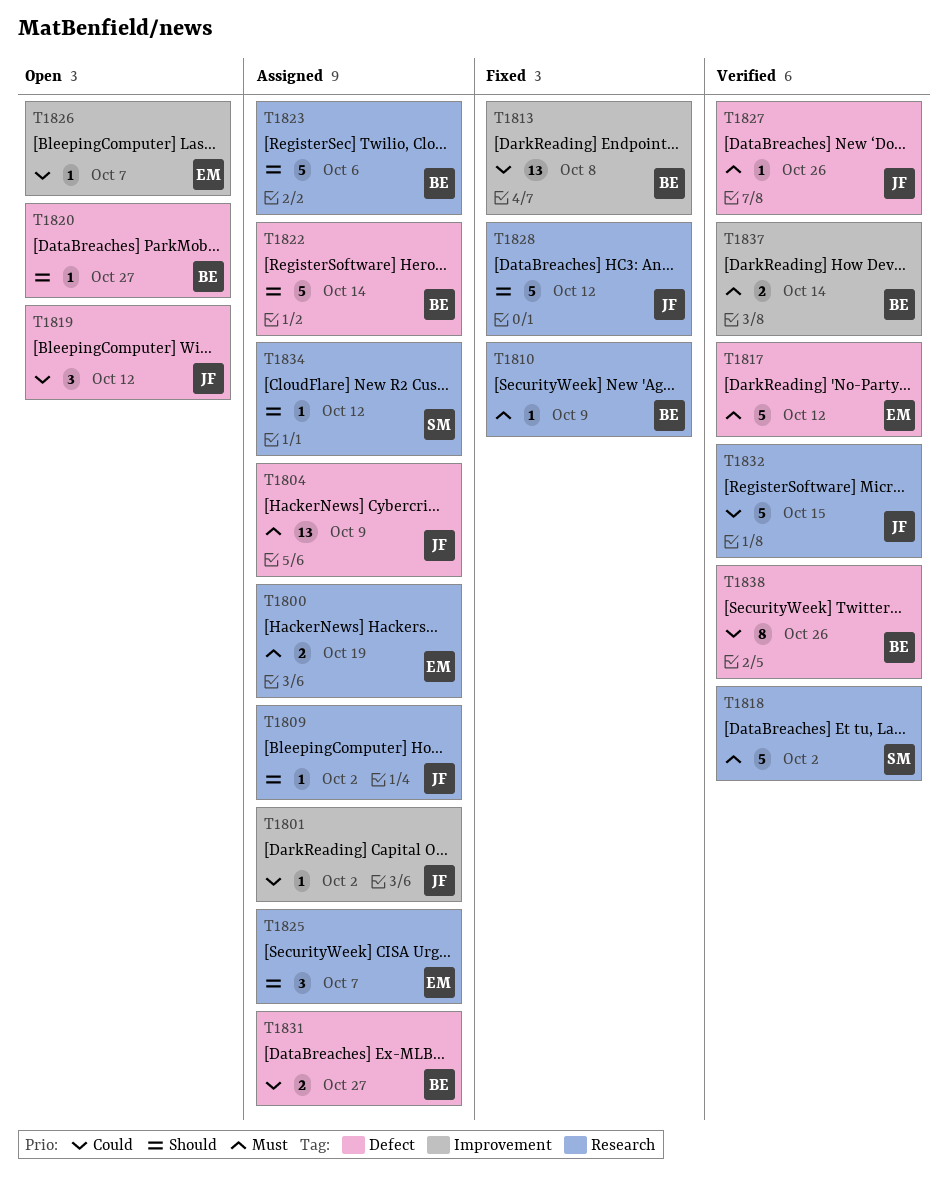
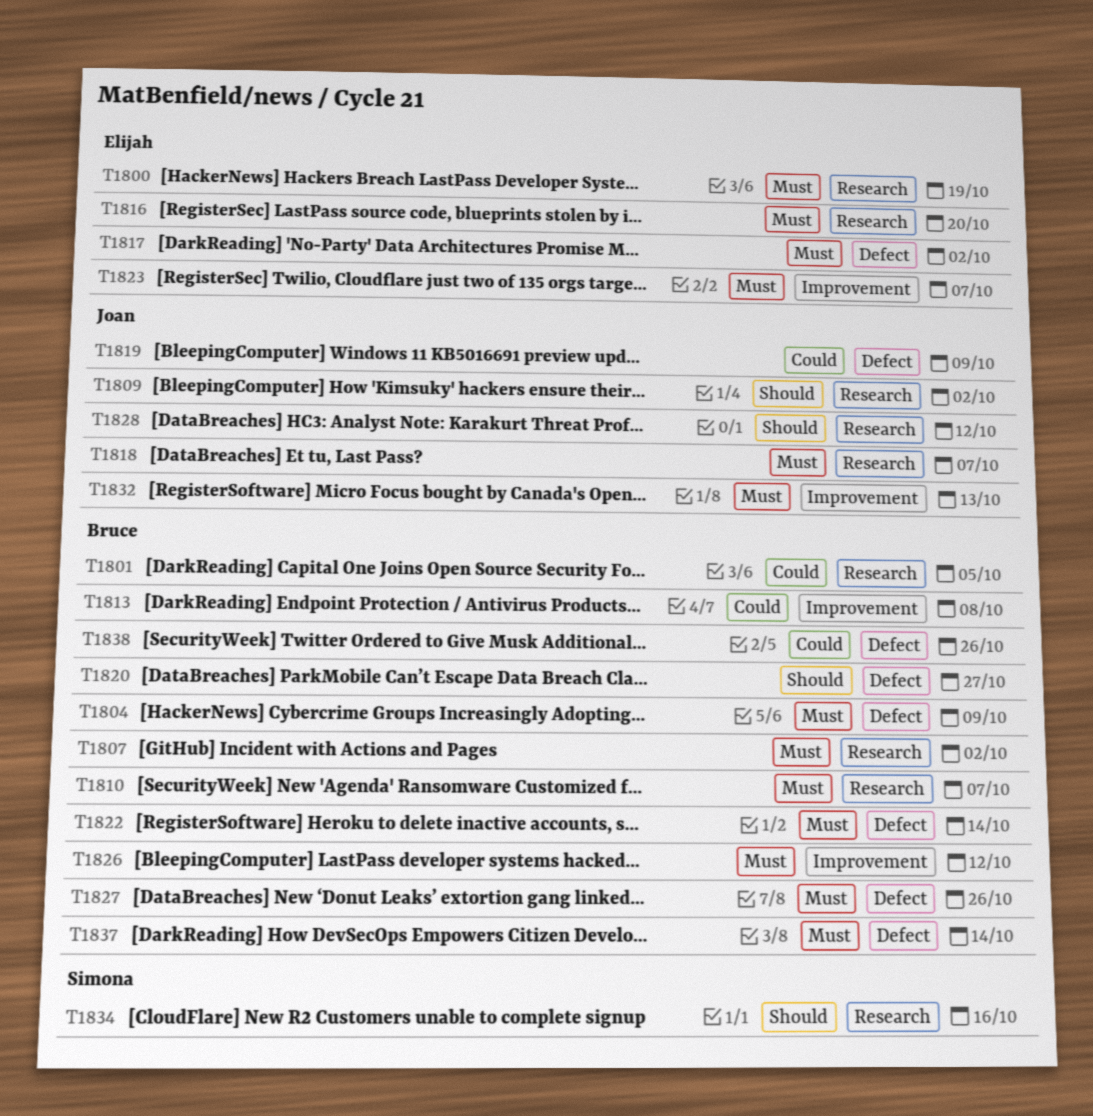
T1801, owner: Joan -> Bruce
T1801, label: Improvement -> Research
T1801, due: Oct 2 -> Oct 5
T1804, owner: Joan -> Bruce
T1807: none -> present
T1810, due: Oct 9 -> Oct 7
T1816: none -> present
T1817, due: Oct 12 -> Oct 2
T1818, owner: Simona -> Joan
T1818, due: Oct 2 -> Oct 7
T1819, due: Oct 12 -> Oct 9
T1822, priority: Should -> Must
T1823, owner: Bruce -> Elijah
T1823, priority: Should -> Must
T1823, label: Research -> Improvement
T1823, due: Oct 6 -> Oct 7
T1825: present -> none
T1826, owner: Elijah -> Bruce
T1826, priority: Could -> Must
T1826, due: Oct 7 -> Oct 12
T1827, owner: Joan -> Bruce
T1831: present -> none
T1832, priority: Could -> Must
T1832, label: Research -> Improvement
T1832, due: Oct 15 -> Oct 13
T1834, due: Oct 12 -> Oct 16
T1837, label: Improvement -> Defect

